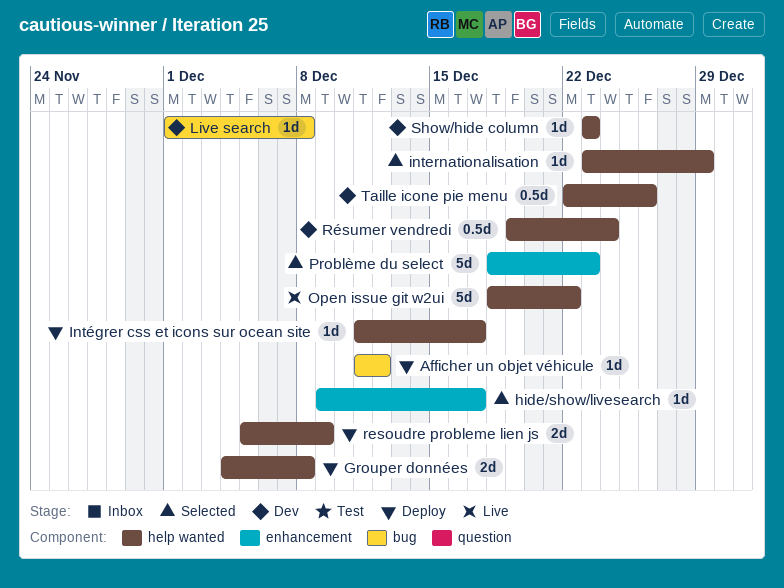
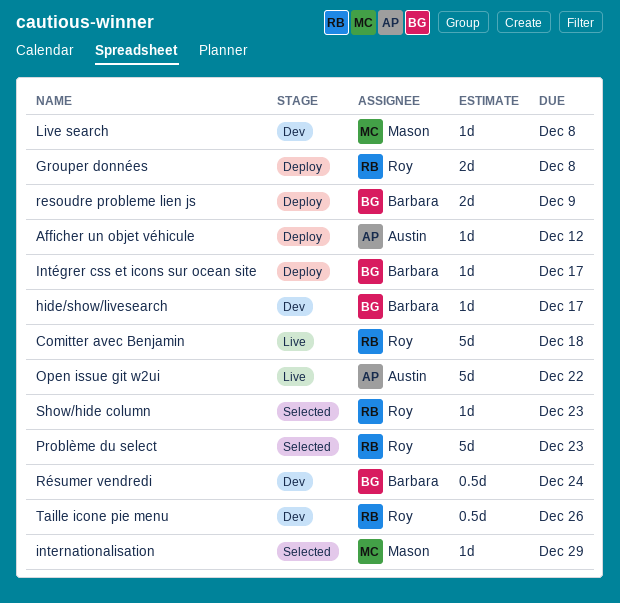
Comitter avec Benjamin: none -> present
hide/show/livesearch, status: Selected -> Dev
Show/hide column, status: Dev -> Selected

